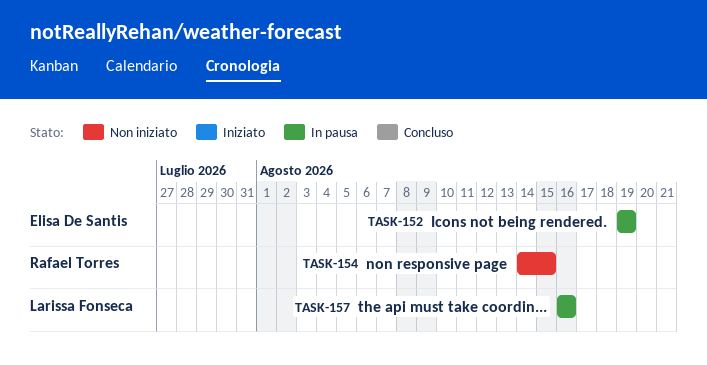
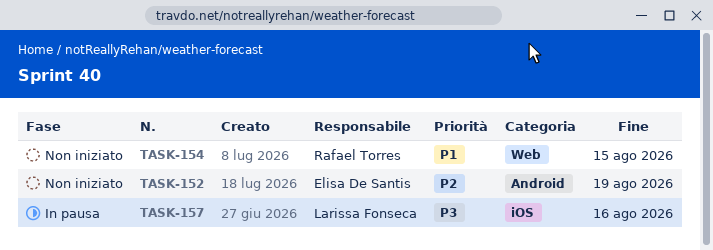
TASK-152, status: In pausa -> Non iniziato

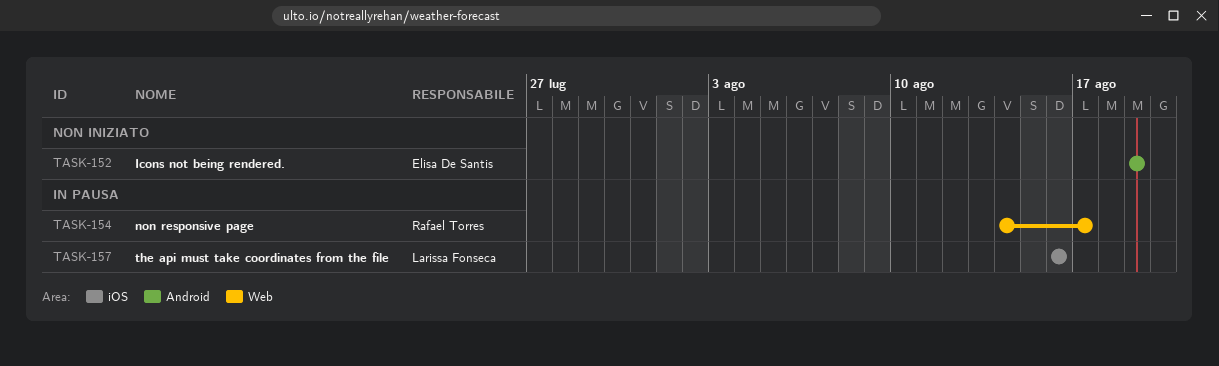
TASK-154, status: Non iniziato -> In pausa
TASK-154, due: Aug 15 -> Aug 17

